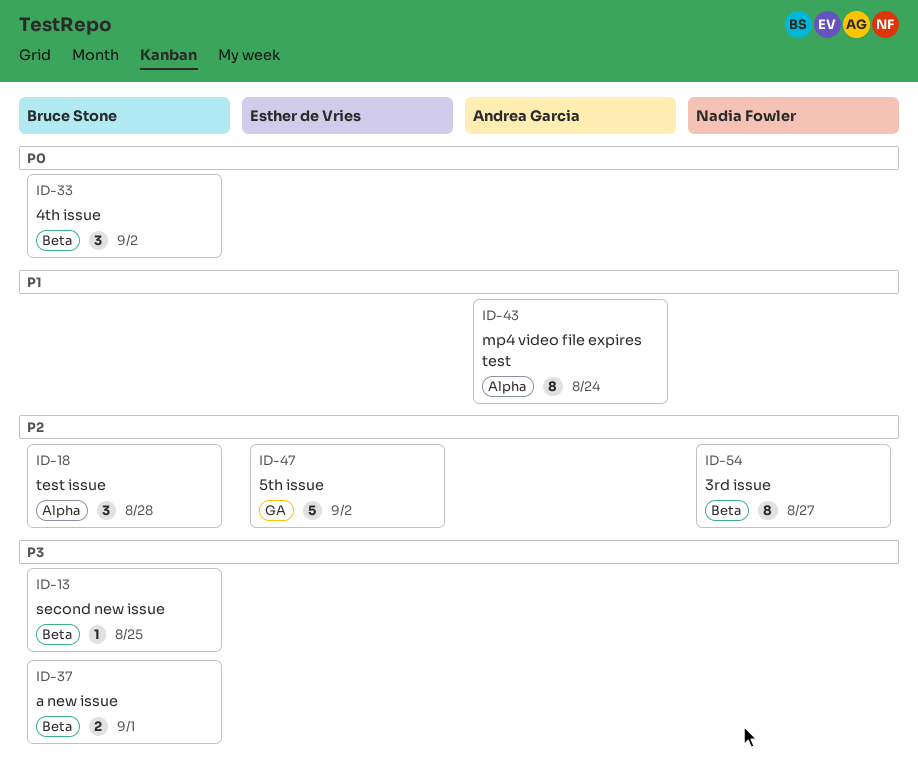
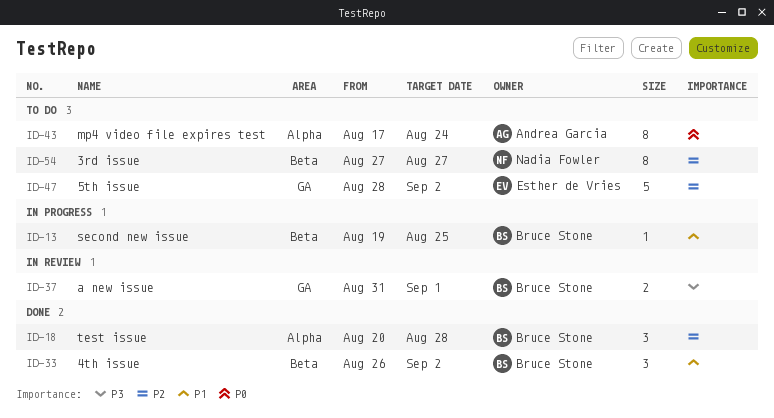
ID-13, priority: P3 -> P1
ID-33, priority: P0 -> P1
ID-37, label: Beta -> GA
ID-43, priority: P1 -> P0

